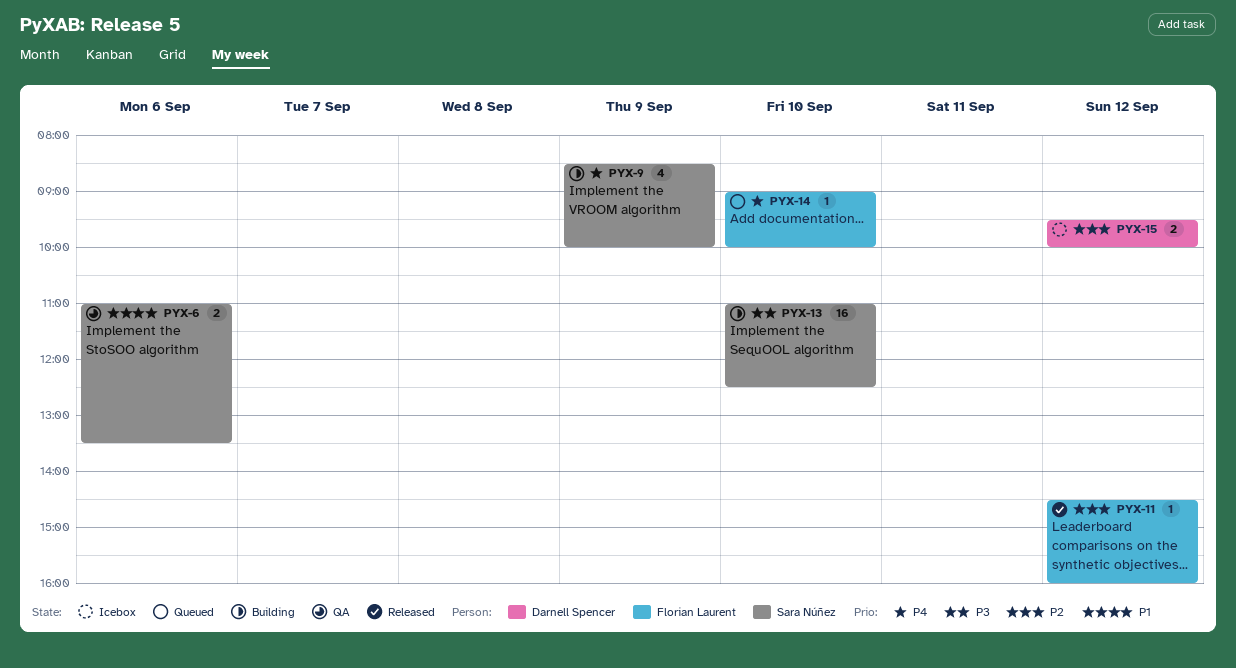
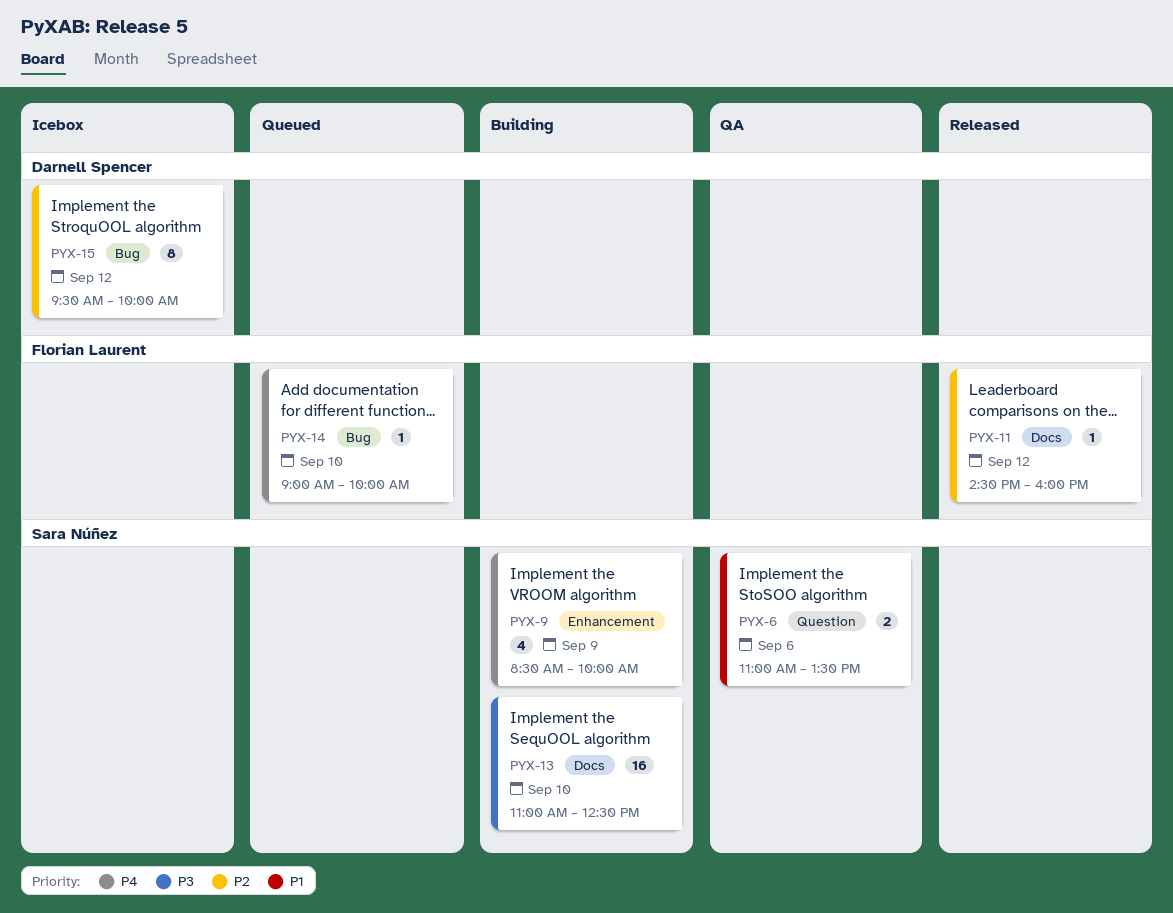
PYX-15, estimate: 2 -> 8

